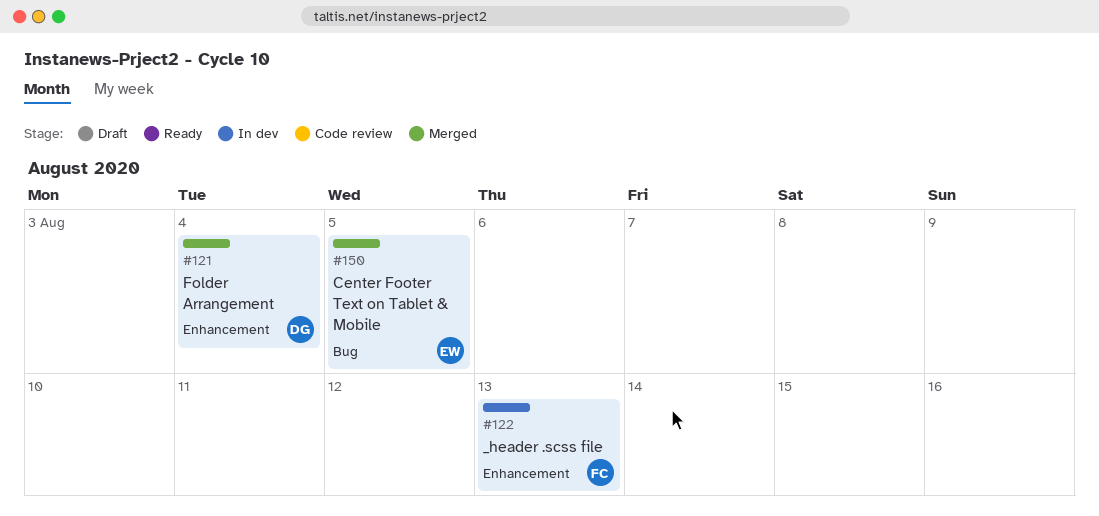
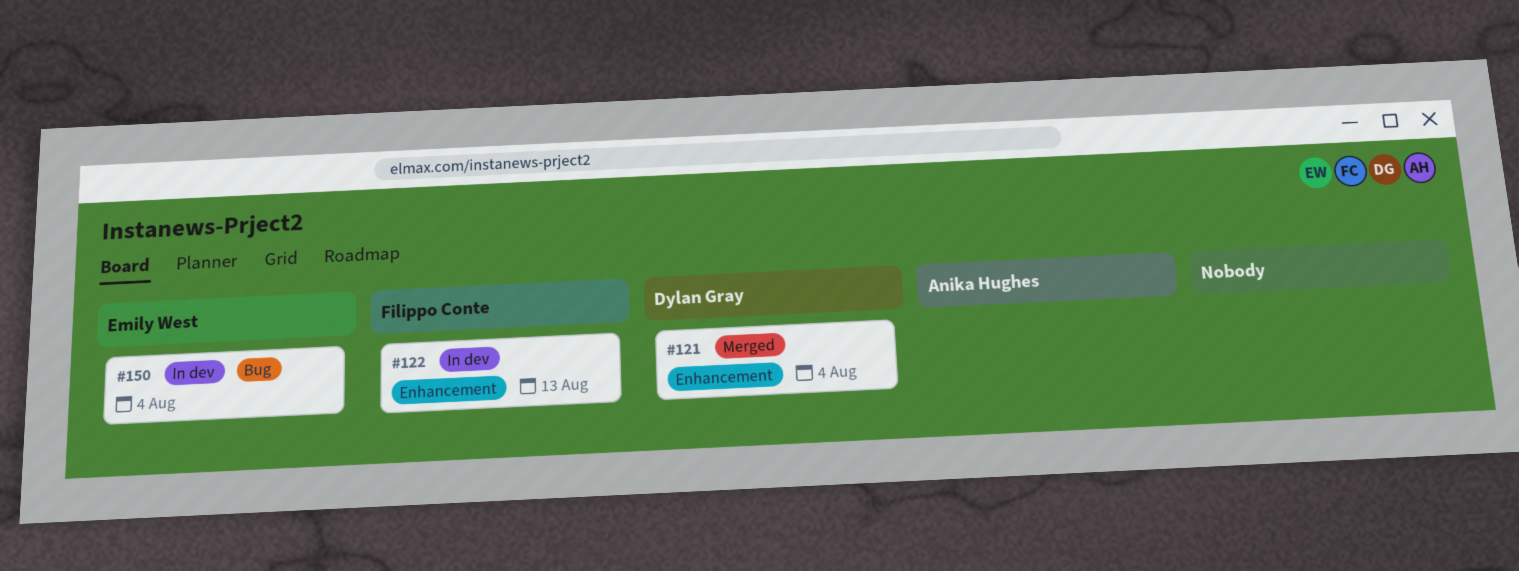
#150, status: Merged -> In dev
#150, due: Aug 5 -> Aug 4

